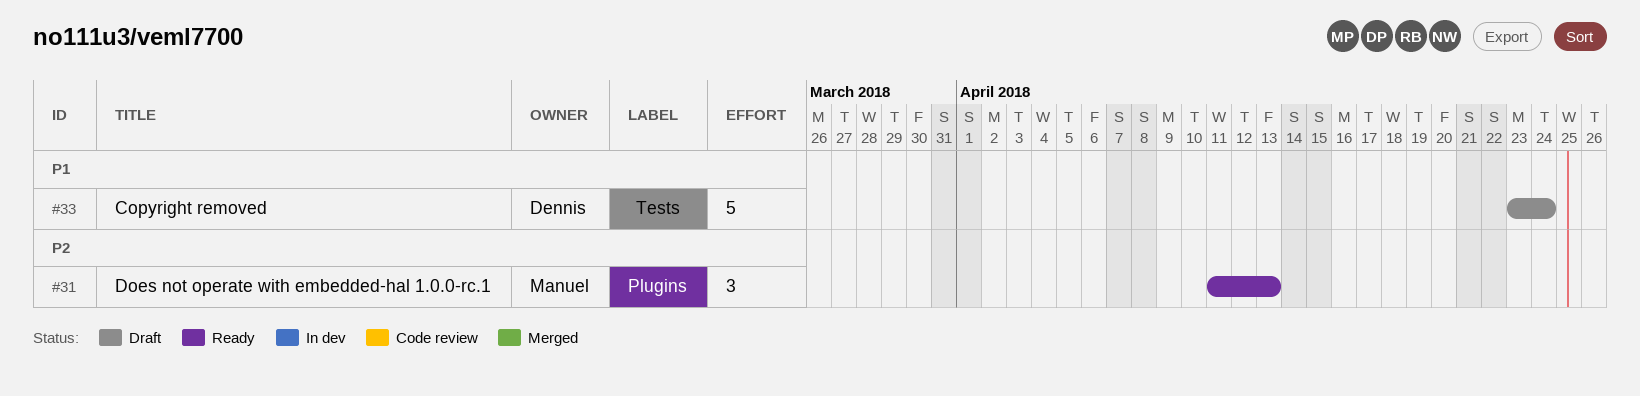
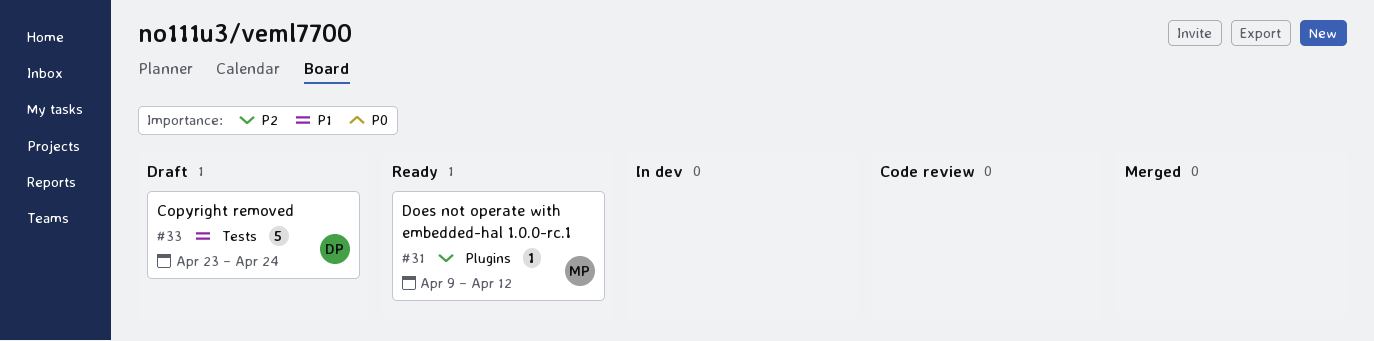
#31, estimate: 3 -> 1
#31, start: Apr 11 -> Apr 9
#31, due: Apr 13 -> Apr 12

